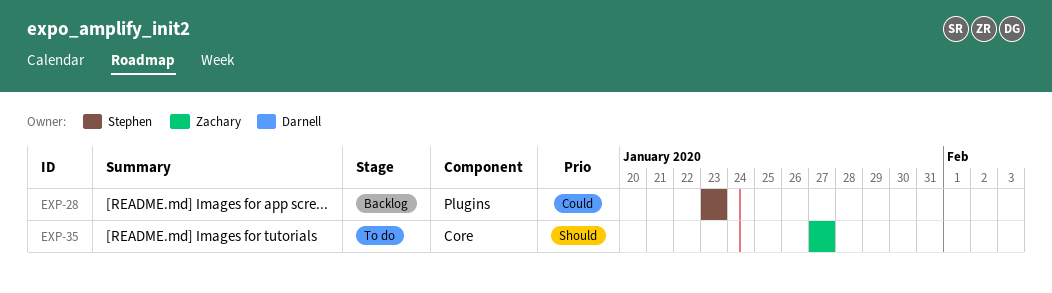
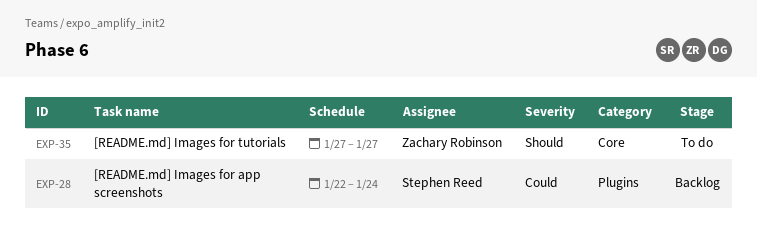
EXP-28, start: Jan 23 -> Jan 22
EXP-28, due: Jan 23 -> Jan 24

